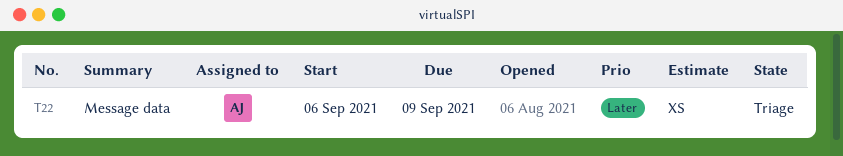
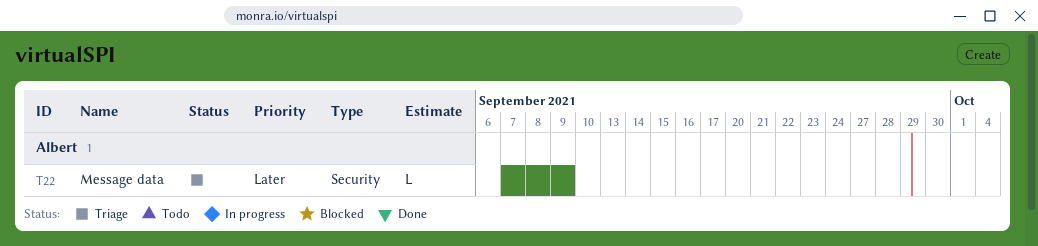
T22, estimate: XS -> L
T22, start: Sep 6 -> Sep 7

